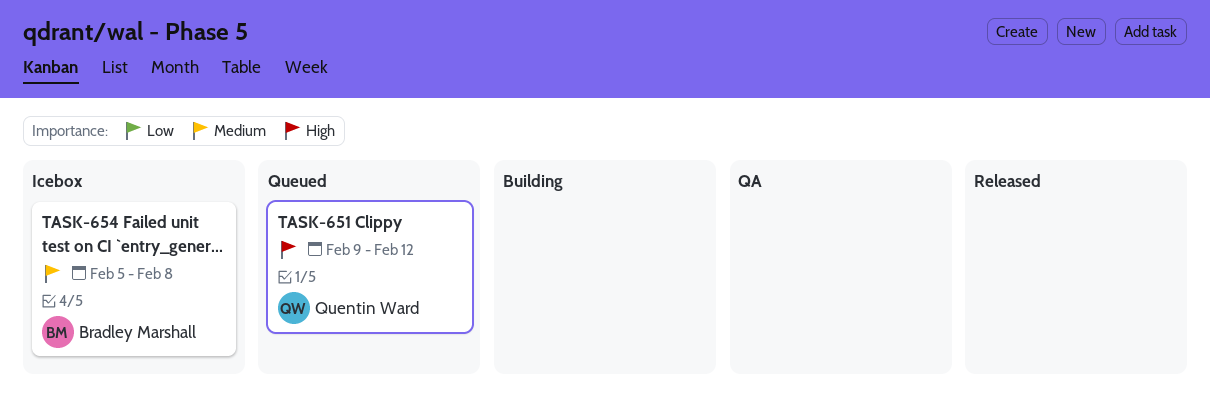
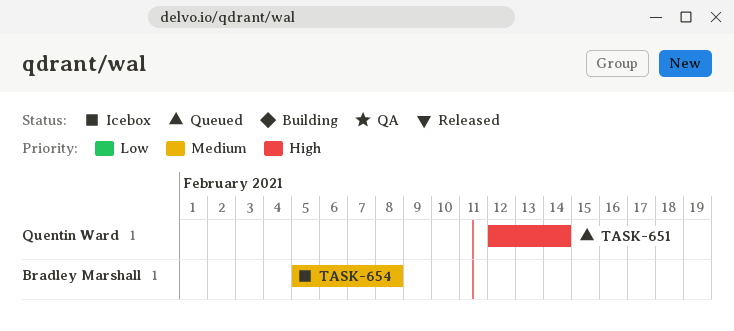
TASK-651, start: Feb 9 -> Feb 12
TASK-651, due: Feb 12 -> Feb 14

